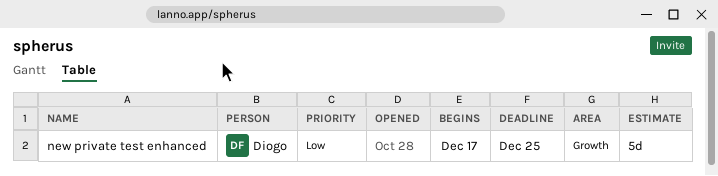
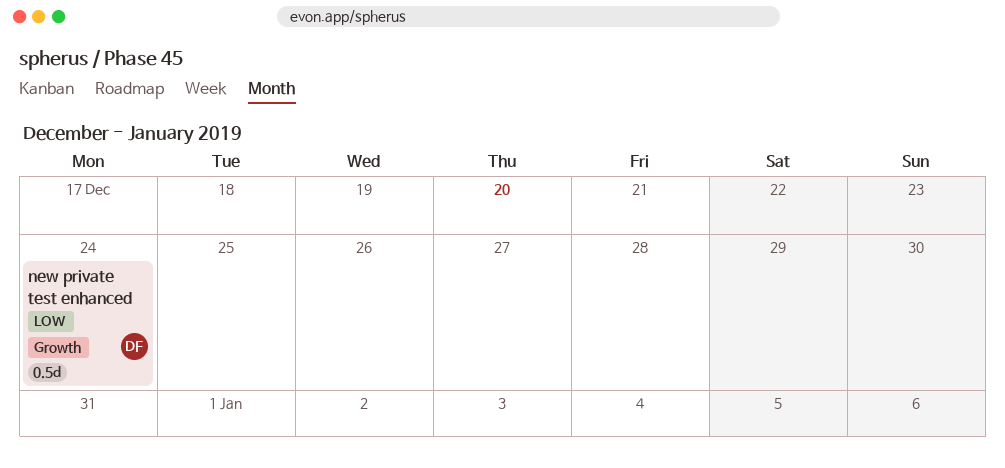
new private test enhanced, estimate: 5d -> 0.5d
new private test enhanced, due: Dec 25 -> Dec 24

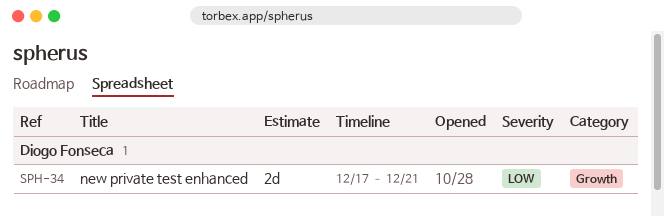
new private test enhanced, estimate: 0.5d -> 2d
new private test enhanced, due: Dec 24 -> Dec 21

